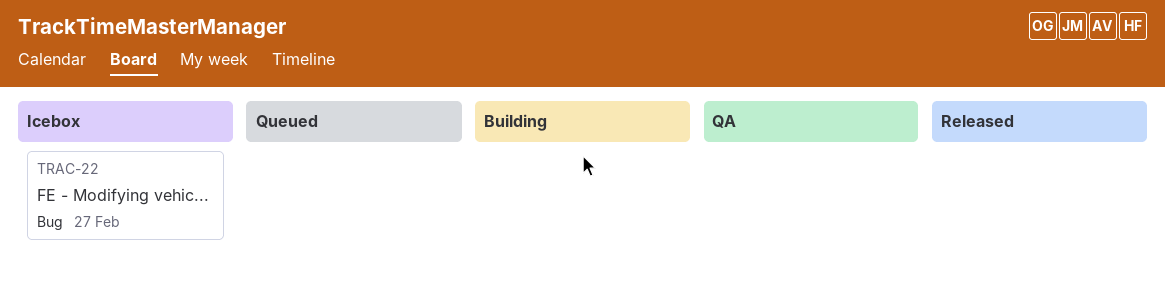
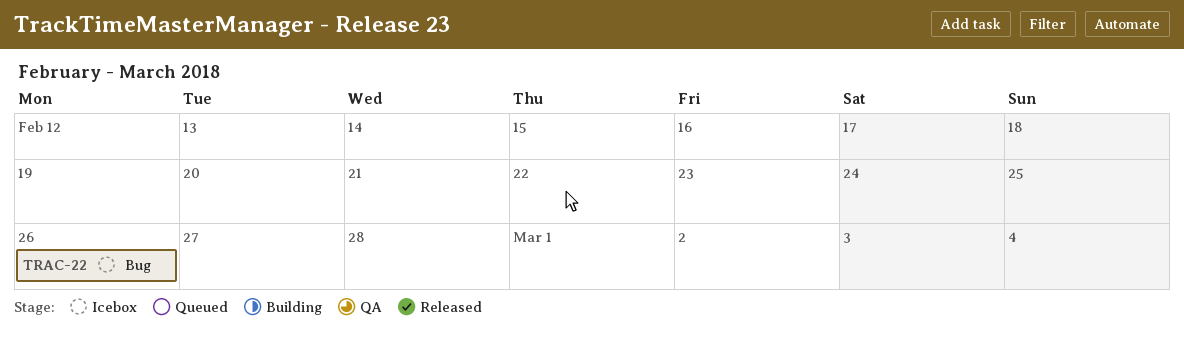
TRAC-22, due: Feb 27 -> Feb 26

